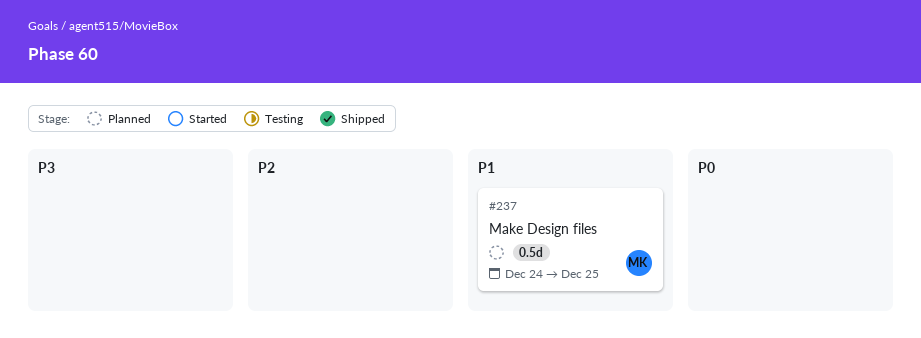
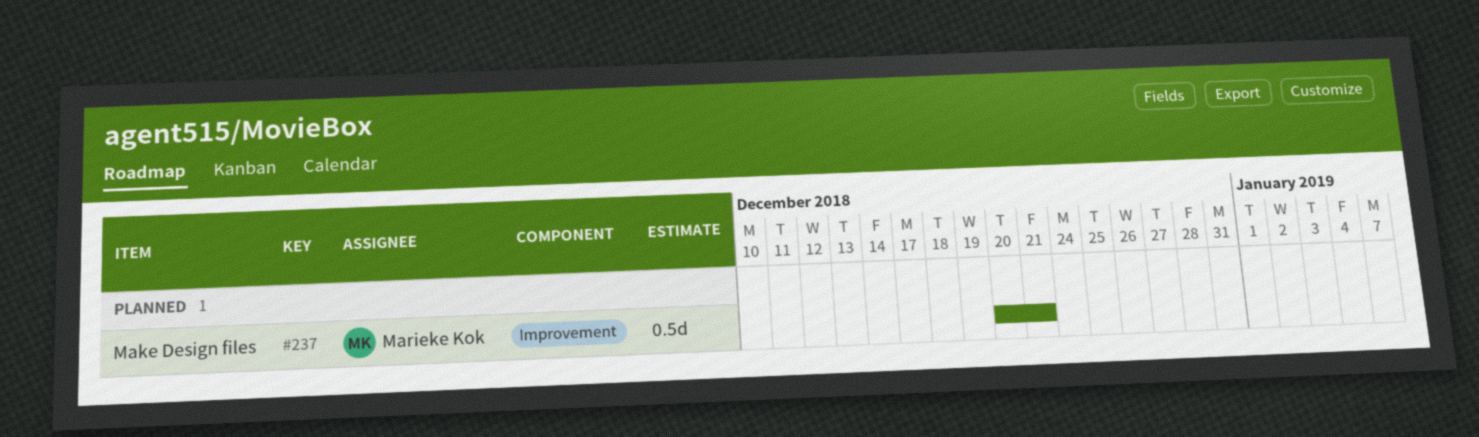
#237, start: Dec 24 -> Dec 20
#237, due: Dec 25 -> Dec 21

